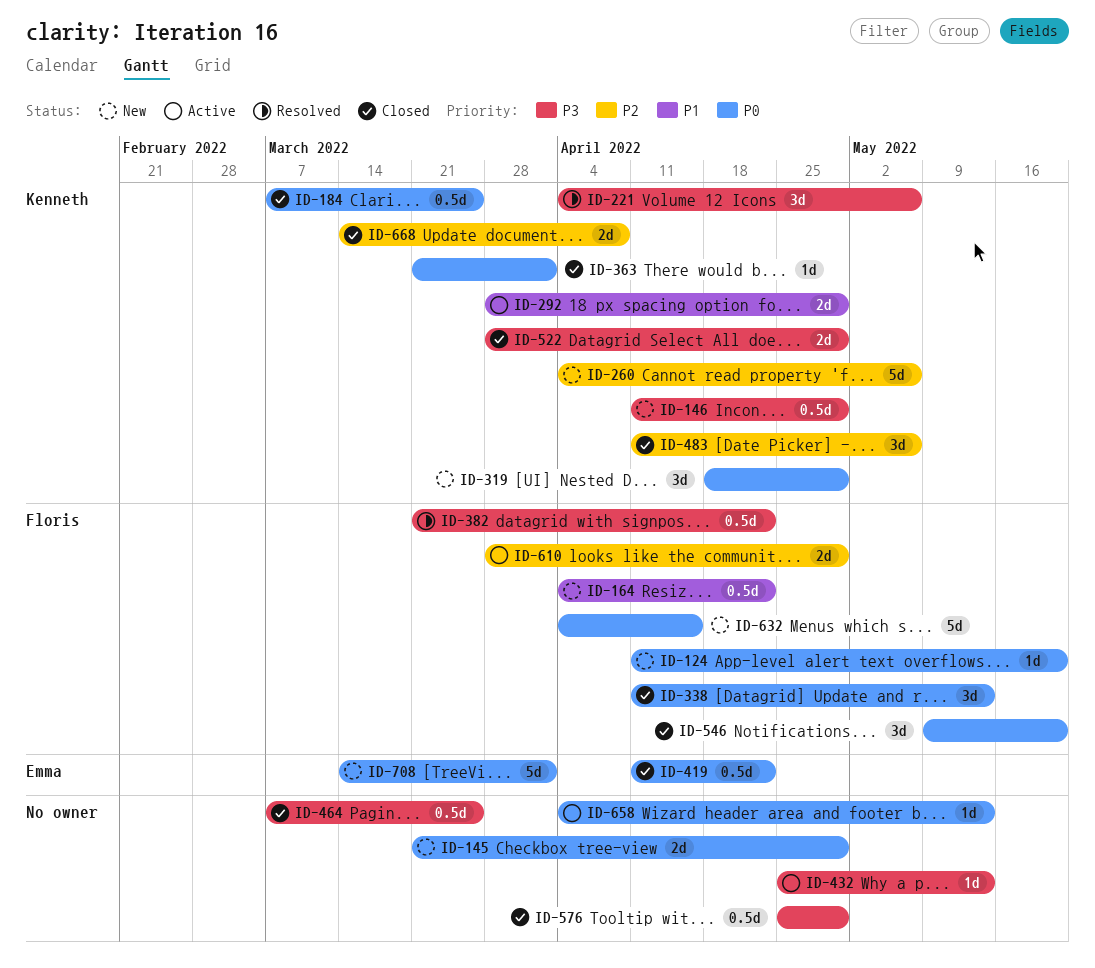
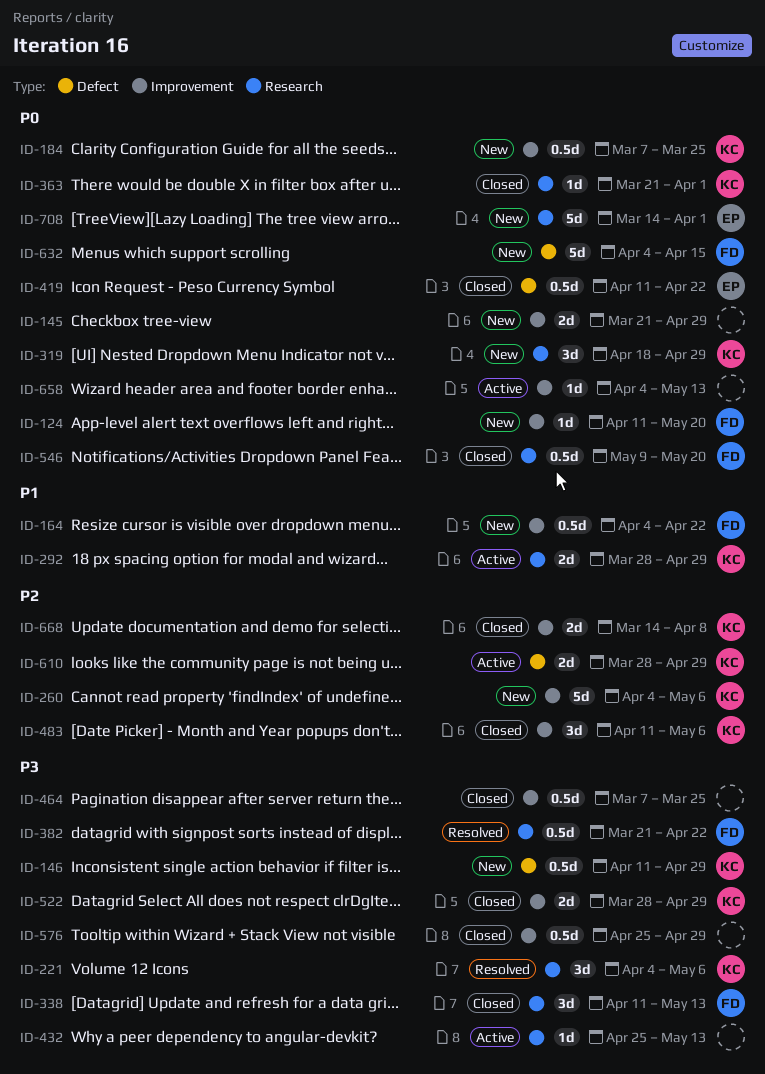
ID-184, status: Closed -> New
ID-338, priority: P0 -> P3
ID-546, estimate: 3d -> 0.5d
ID-610, owner: Floris -> Kenneth

